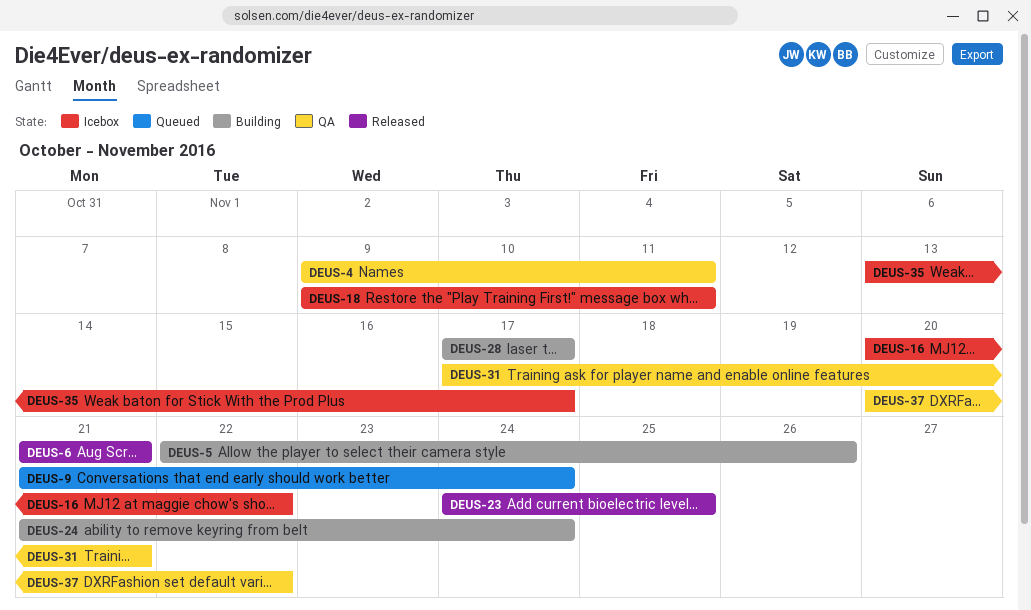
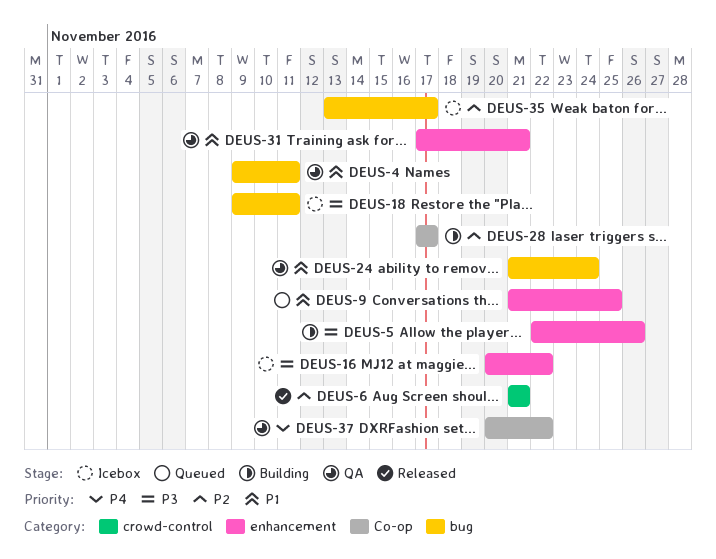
DEUS-9, due: Nov 24 -> Nov 25
DEUS-23: present -> none
DEUS-24, status: Building -> QA

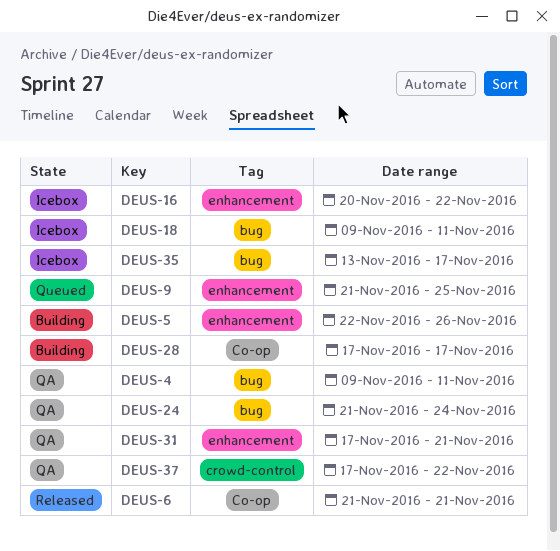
DEUS-6, label: crowd-control -> Co-op
DEUS-37, label: Co-op -> crowd-control
DEUS-37, start: Nov 20 -> Nov 17

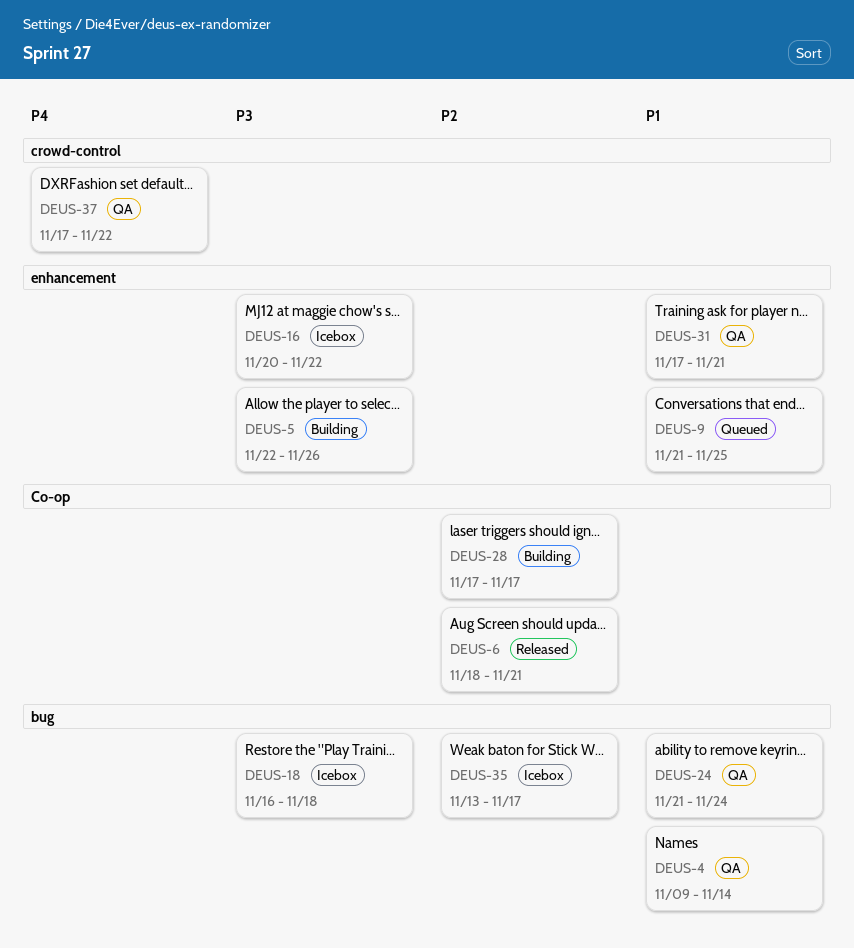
DEUS-4, due: Nov 11 -> Nov 14
DEUS-6, start: Nov 21 -> Nov 18
DEUS-18, start: Nov 9 -> Nov 16
DEUS-18, due: Nov 11 -> Nov 18

